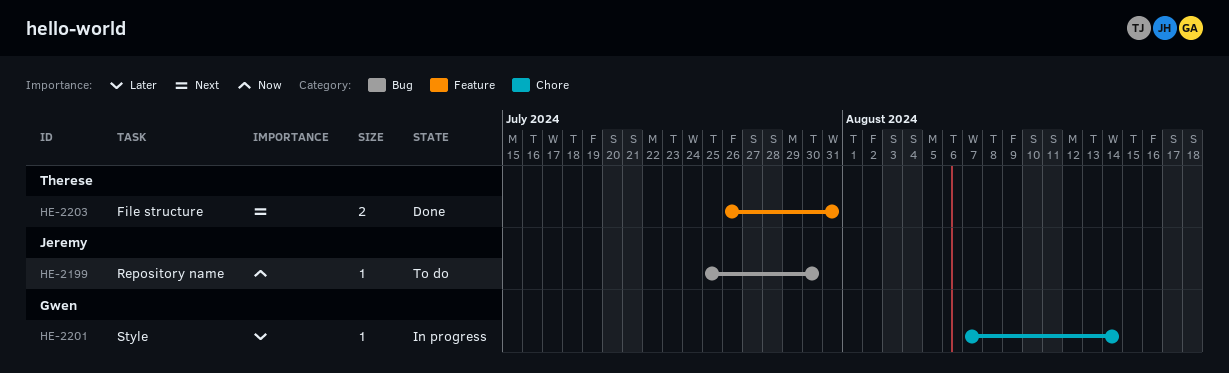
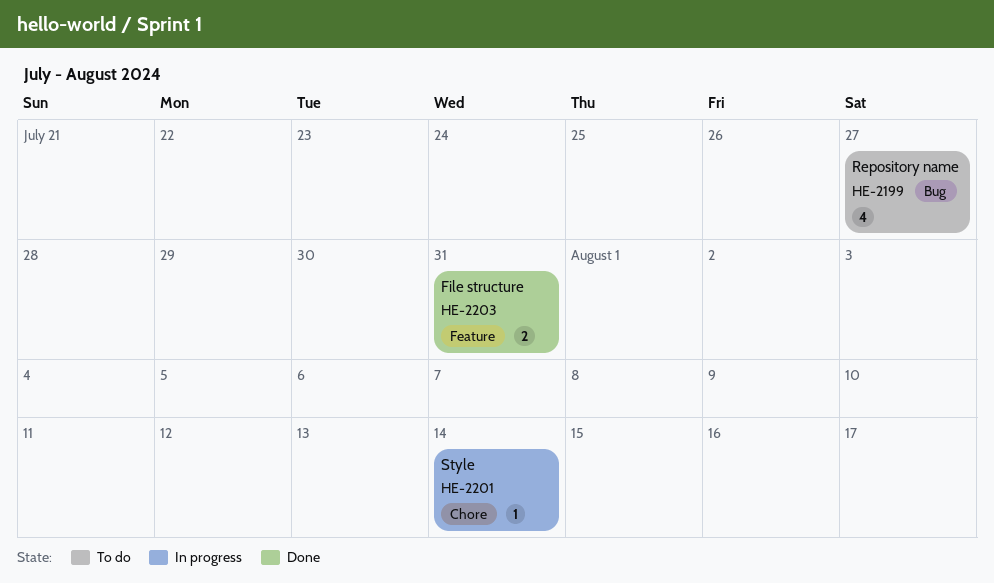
HE-2199, estimate: 1 -> 4
HE-2199, due: Jul 30 -> Jul 27

